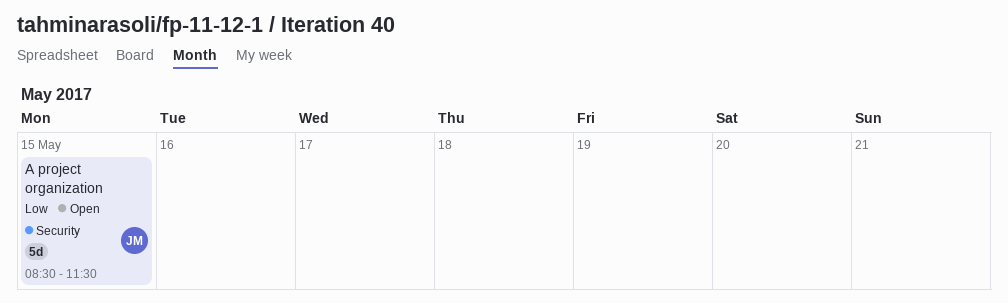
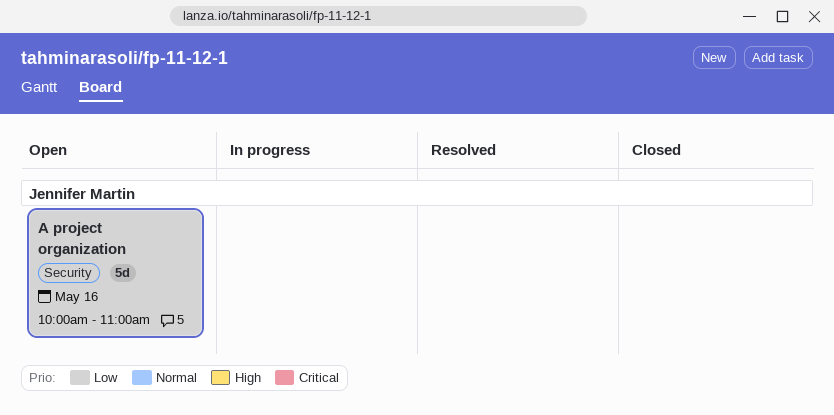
A project organization, day: May 15 -> May 16
A project organization, begins: 08:30 -> 10:00
A project organization, ends: 11:30 -> 11:00

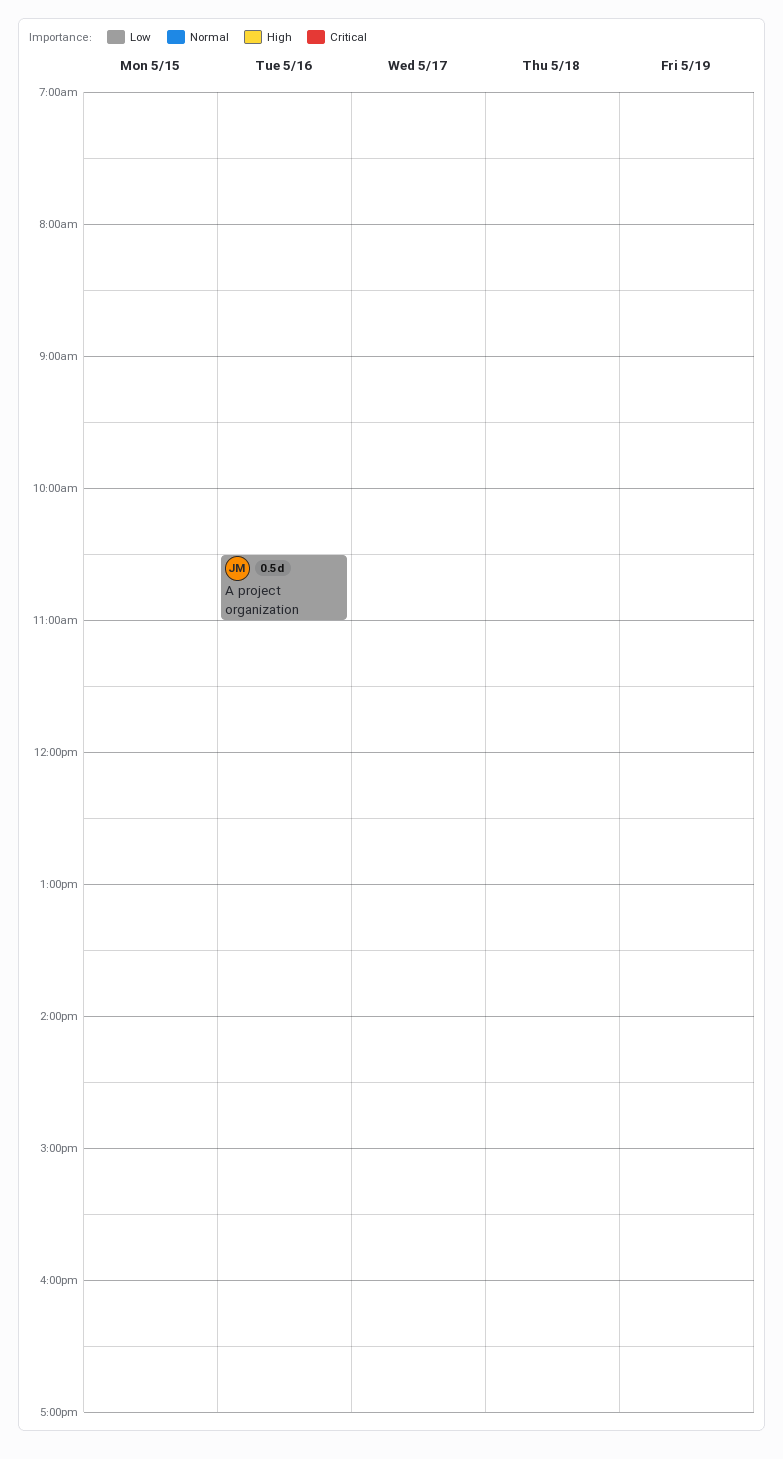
A project organization, estimate: 5d -> 0.5d
A project organization, begins: 10:00 -> 10:30

